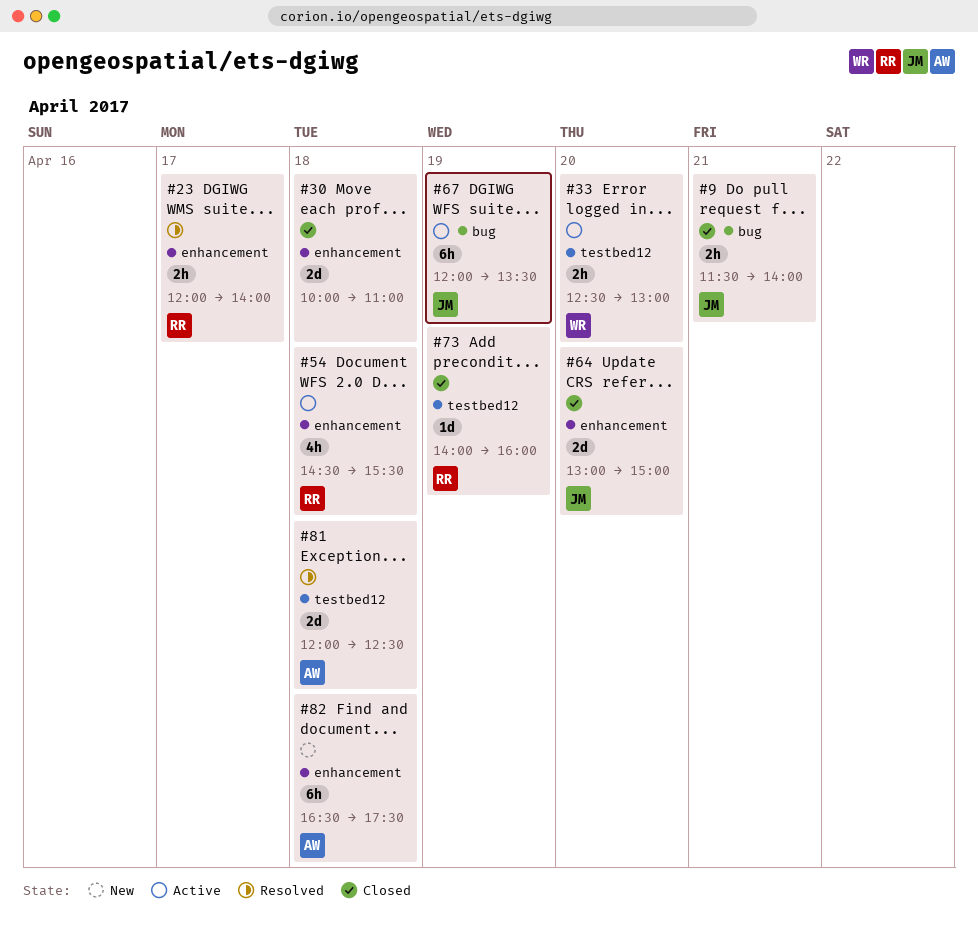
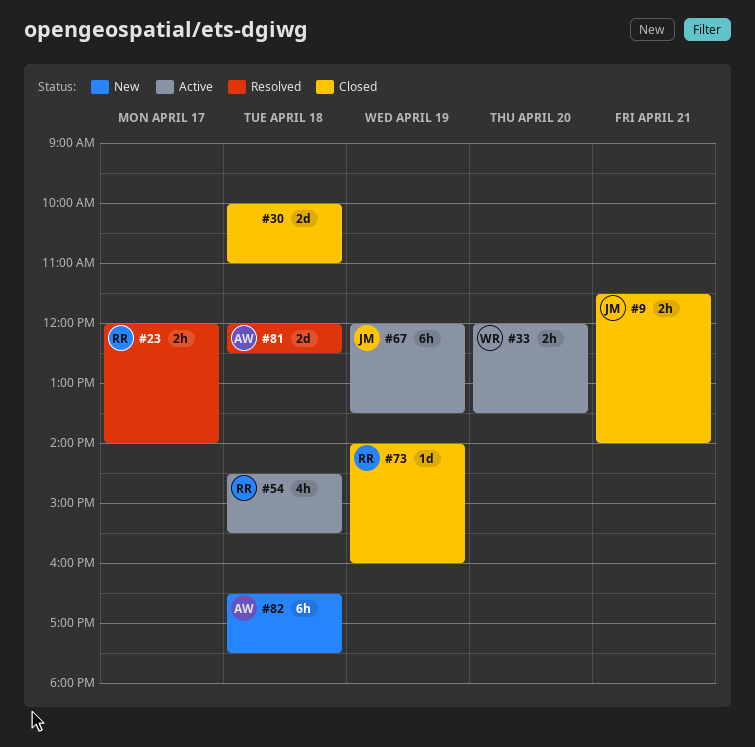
#33, begins: 12:30 -> 12:00
#33, ends: 13:00 -> 13:30
#64: present -> none

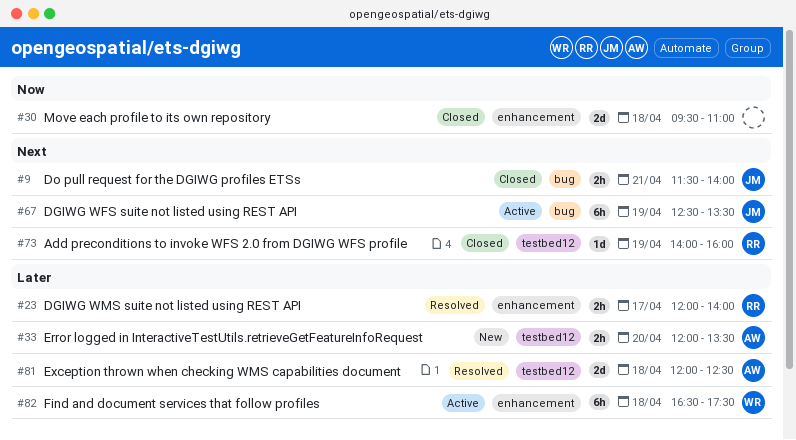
#30, begins: 10:00 -> 09:30
#33, status: Active -> New
#33, owner: WR -> AW
#54: present -> none
#67, begins: 12:00 -> 12:30
#82, status: New -> Active
#82, owner: AW -> WR

